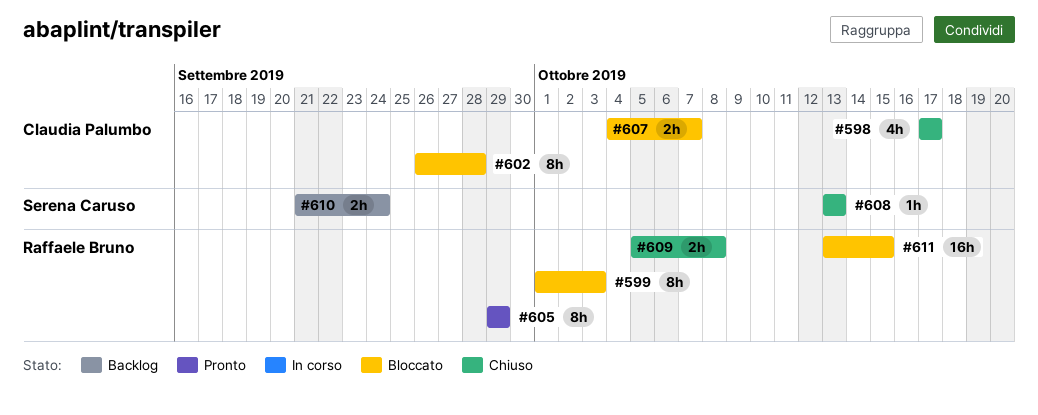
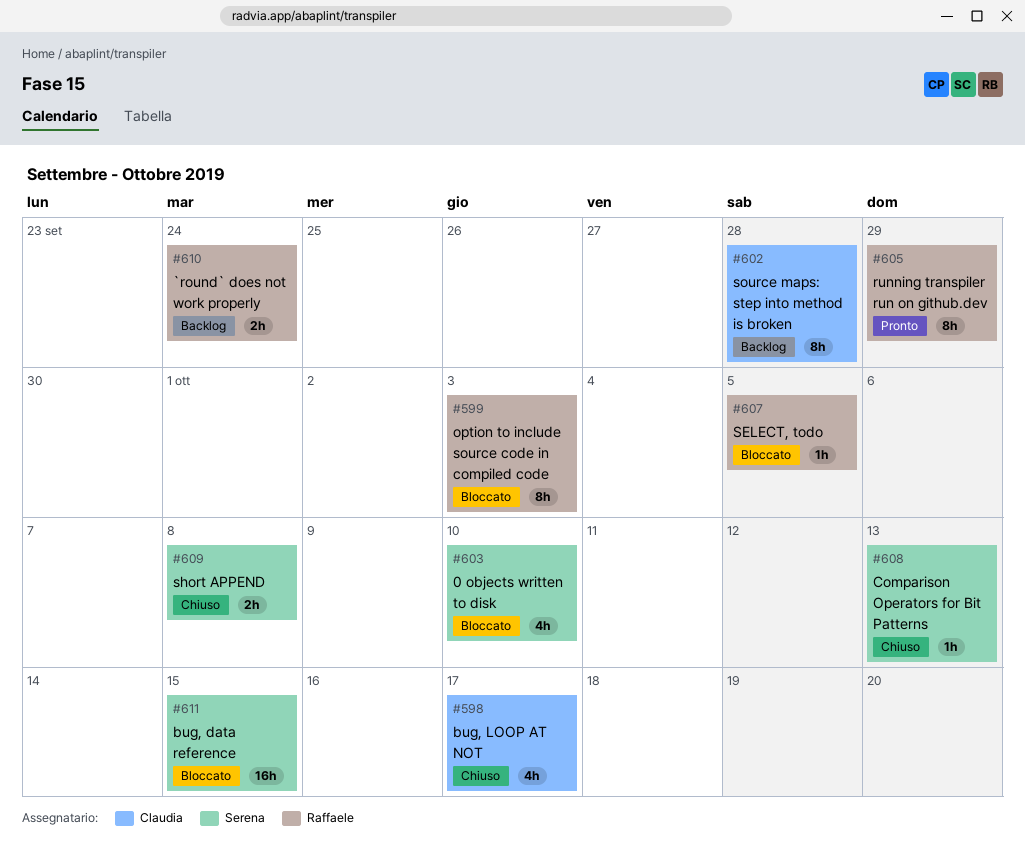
#602, status: Bloccato -> Backlog
#603: none -> present
#607, owner: Claudia Palumbo -> Raffaele Bruno
#607, estimate: 2h -> 1h
#607, due: Oct 7 -> Oct 5
#609, owner: Raffaele Bruno -> Serena Caruso
#610, owner: Serena Caruso -> Raffaele Bruno
#611, owner: Raffaele Bruno -> Serena Caruso

